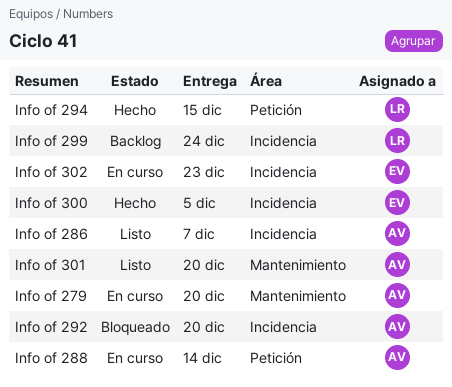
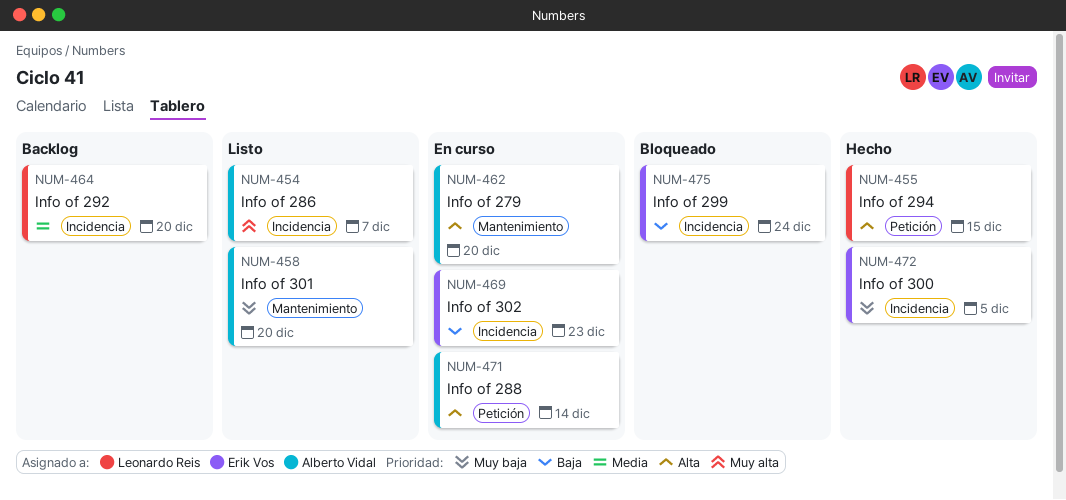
Info of 292, status: Bloqueado -> Backlog
Info of 292, owner: Alberto Vidal -> Leonardo Reis
Info of 299, status: Backlog -> Bloqueado
Info of 299, owner: Leonardo Reis -> Erik Vos

